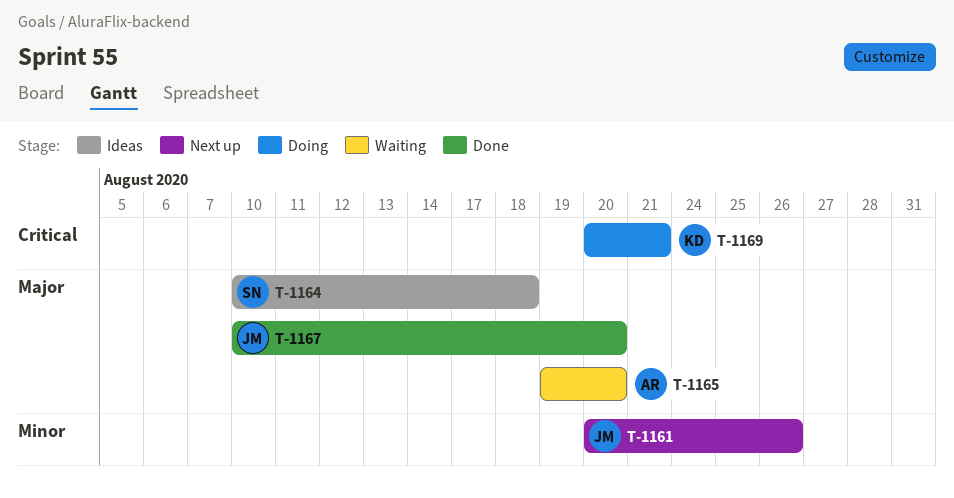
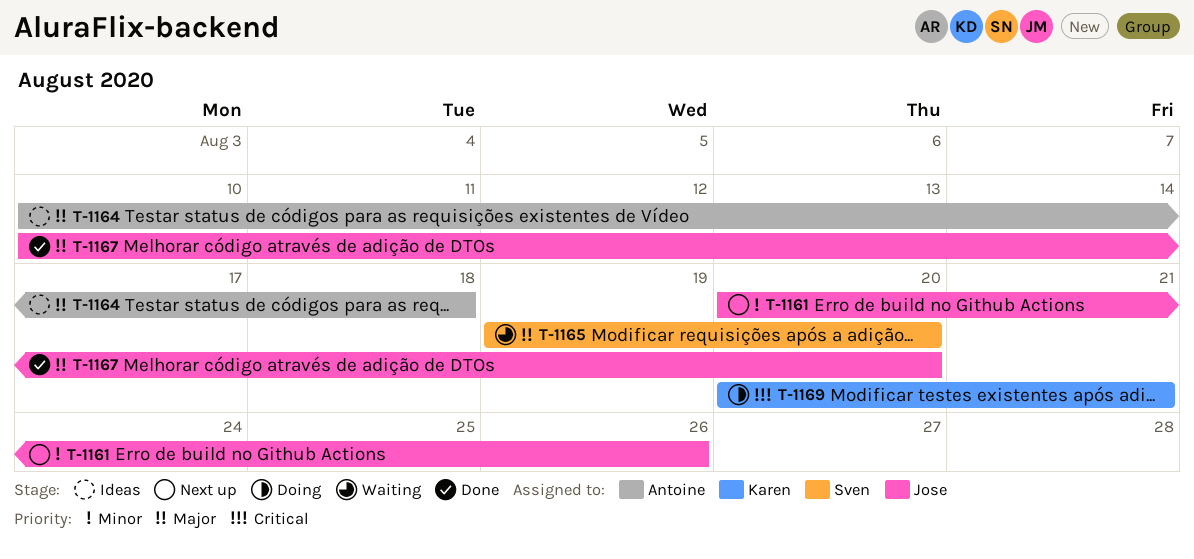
T-1164, owner: Sven -> Antoine
T-1165, owner: Antoine -> Sven

